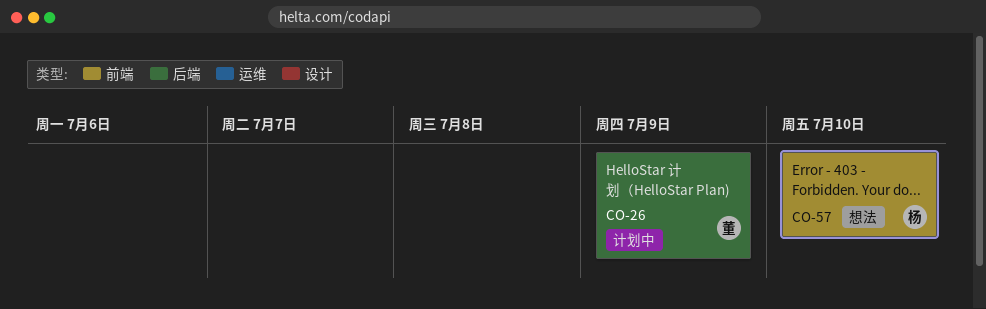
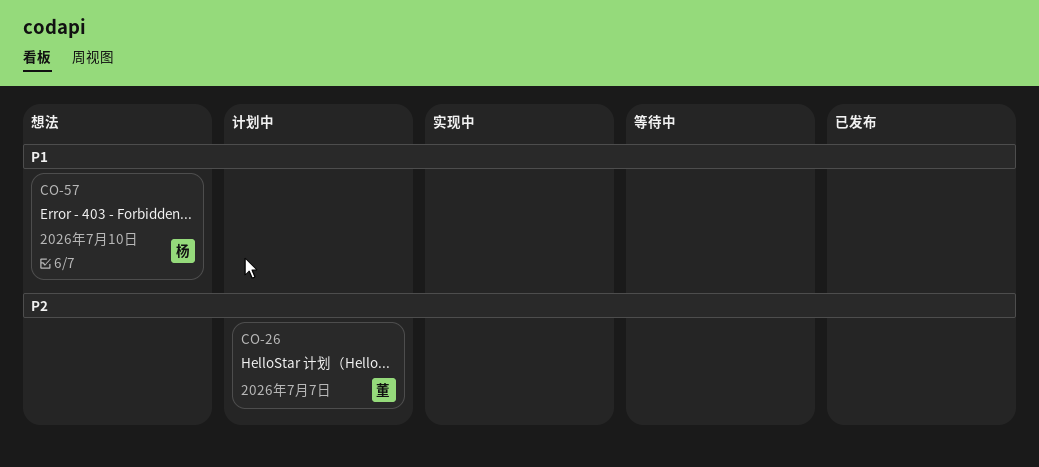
CO-26, due: Jul 9 -> Jul 7

